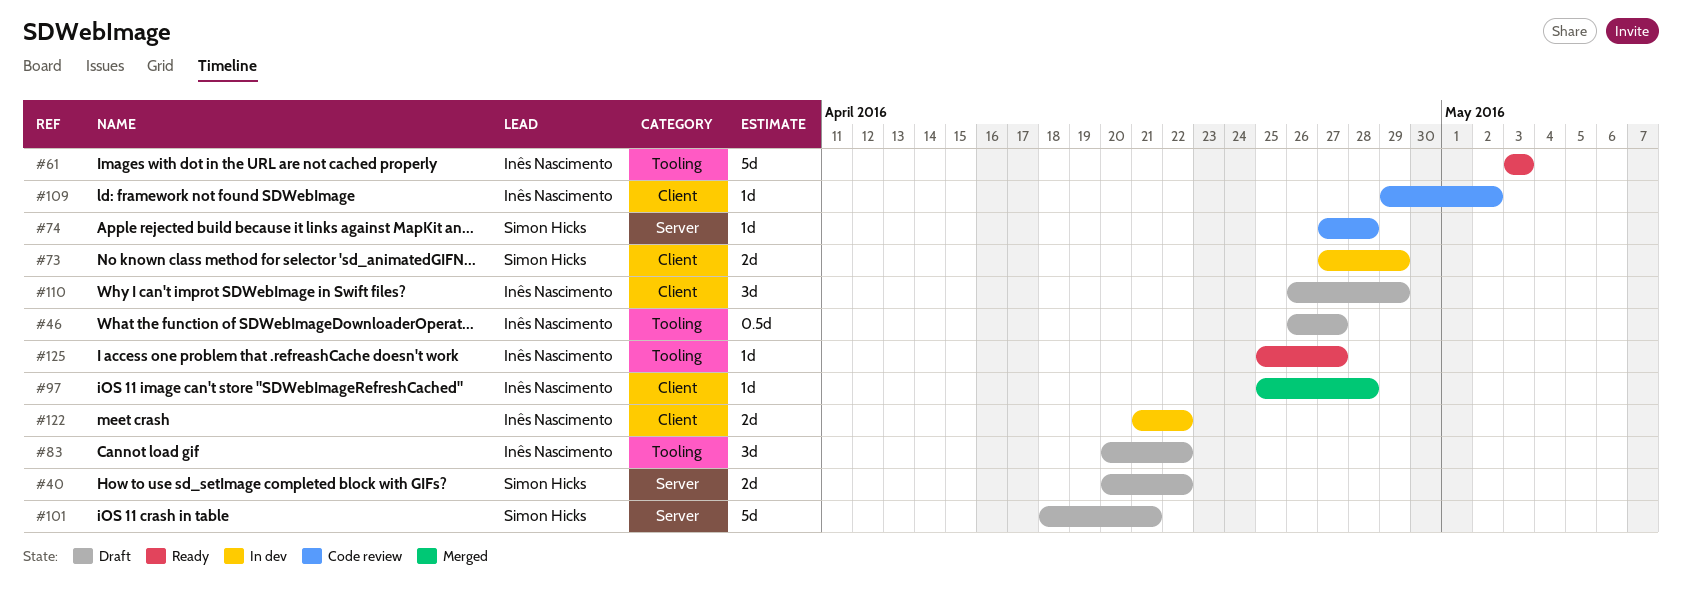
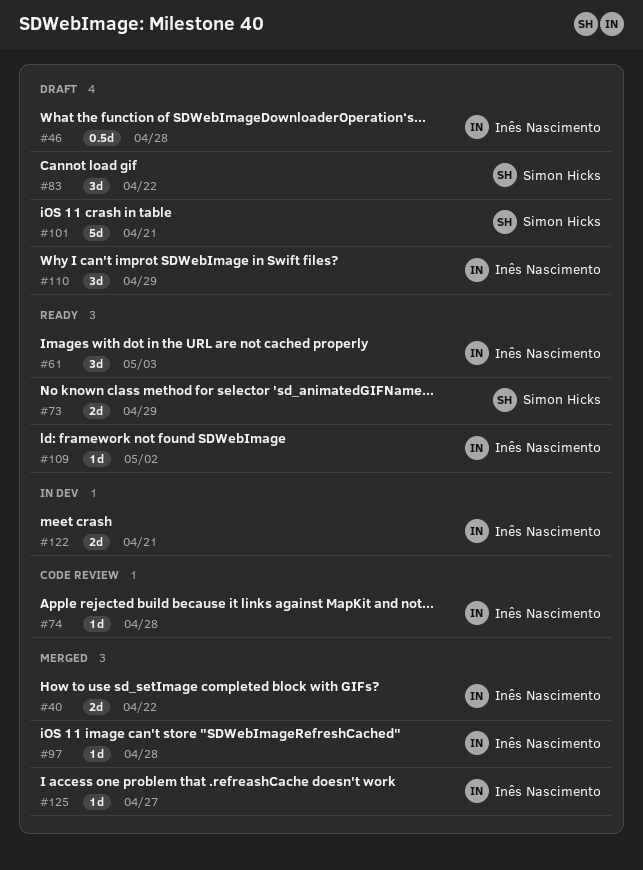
#40, status: Draft -> Merged
#40, owner: Simon Hicks -> Inês Nascimento
#46, due: Apr 27 -> Apr 28
#61, estimate: 5d -> 3d
#73, status: In dev -> Ready
#74, owner: Simon Hicks -> Inês Nascimento
#83, owner: Inês Nascimento -> Simon Hicks
#109, status: Code review -> Ready
#122, due: Apr 22 -> Apr 21
#125, status: Ready -> Merged

